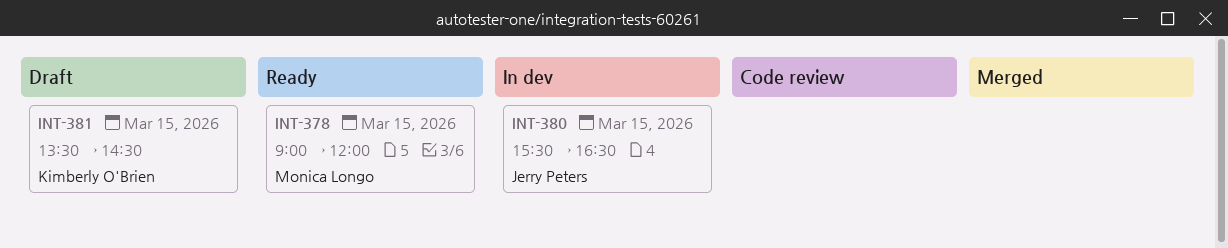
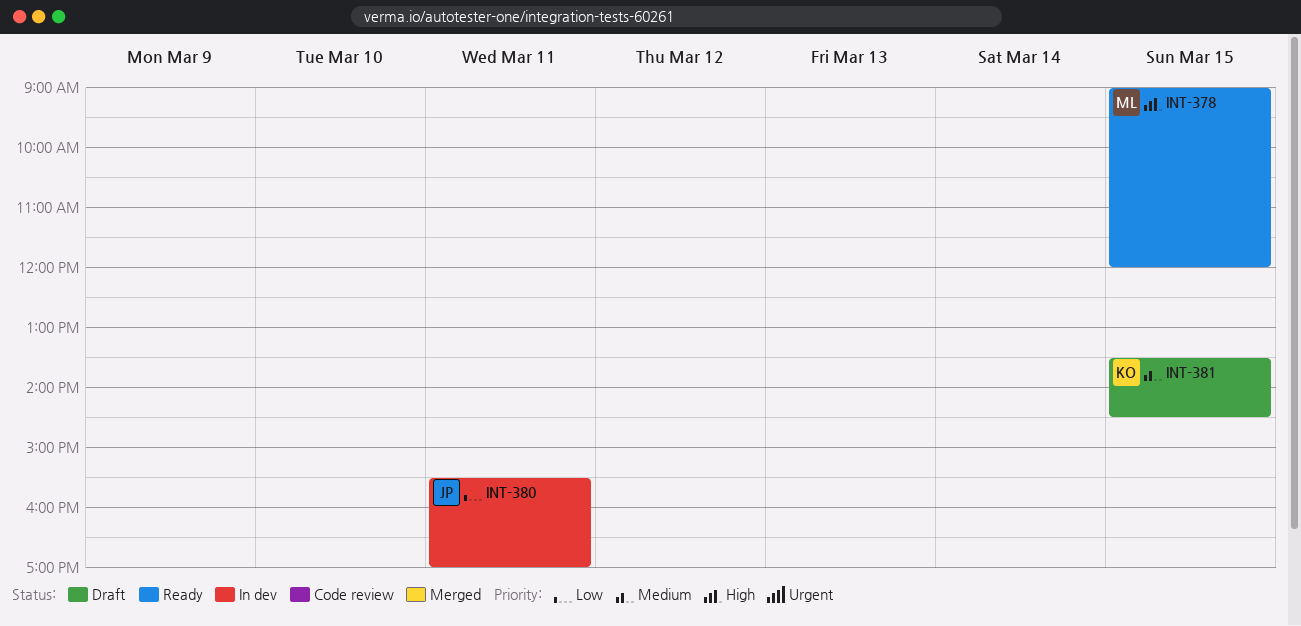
INT-380, day: Mar 15 -> Mar 11
INT-380, ends: 16:30 -> 17:00

